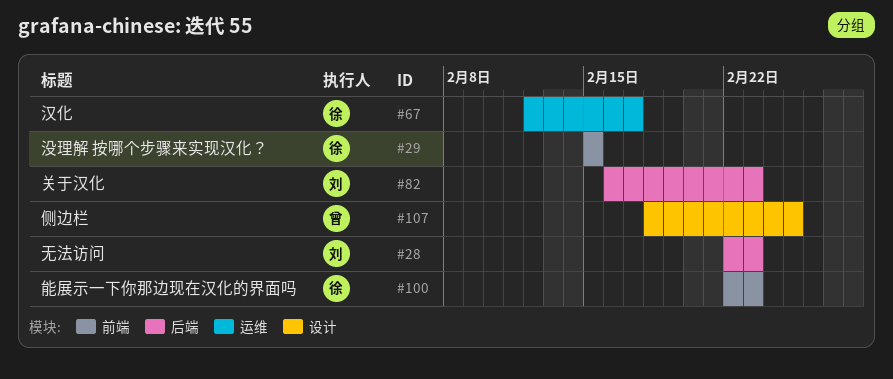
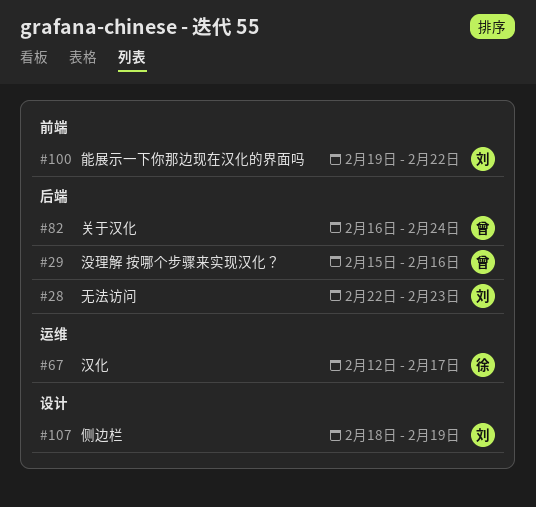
#29, owner: 徐 -> 曾
#29, label: 前端 -> 后端
#29, due: Feb 15 -> Feb 16
#82, owner: 刘 -> 曾
#82, due: Feb 23 -> Feb 24
#100, owner: 徐 -> 刘
#100, start: Feb 22 -> Feb 19
#100, due: Feb 23 -> Feb 22
#107, owner: 曾 -> 刘
#107, due: Feb 25 -> Feb 19

